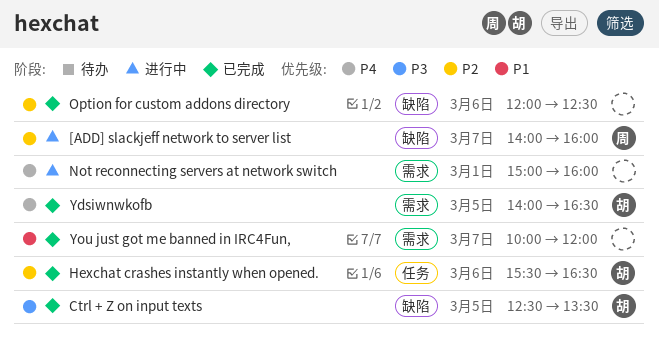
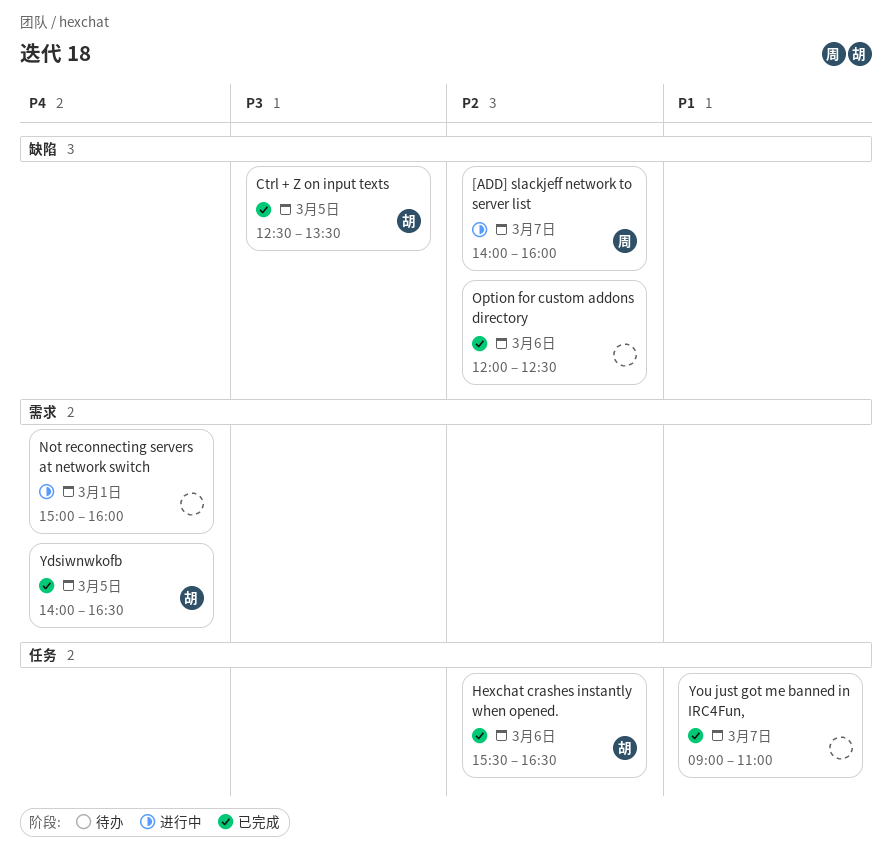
You just got me banned in IRC4Fun,, label: 需求 -> 任务
You just got me banned in IRC4Fun,, begins: 10:00 -> 09:00
You just got me banned in IRC4Fun,, ends: 12:00 -> 11:00

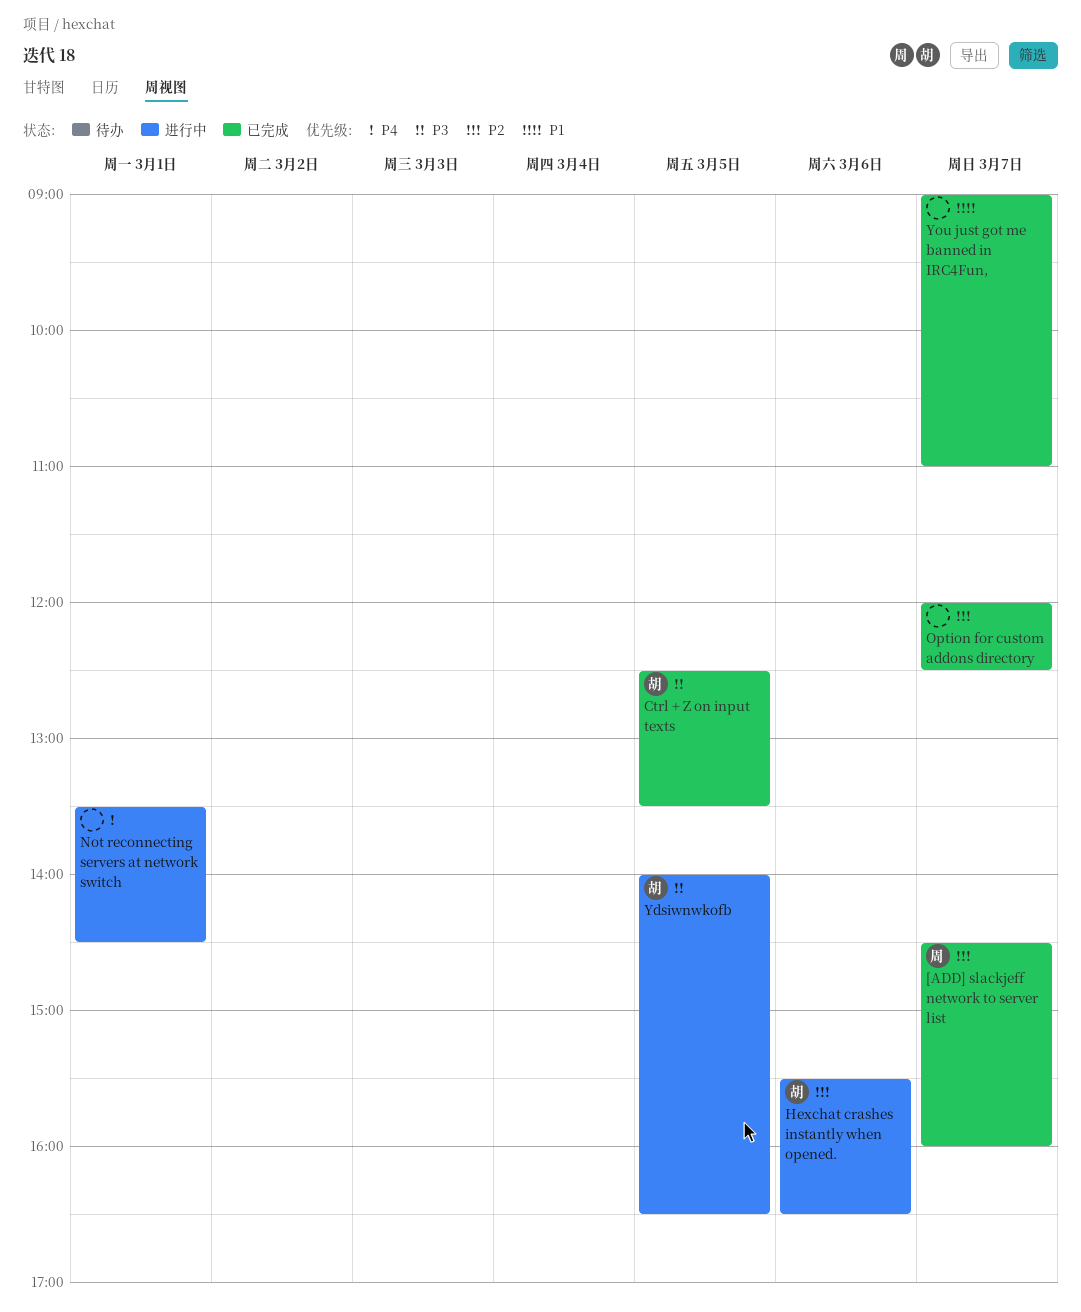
[ADD] slackjeff network to server list, status: 进行中 -> 已完成
[ADD] slackjeff network to server list, begins: 14:00 -> 14:30
Hexchat crashes instantly when opened., status: 已完成 -> 进行中
Not reconnecting servers at network switch, begins: 15:00 -> 13:30
Not reconnecting servers at network switch, ends: 16:00 -> 14:30
Option for custom addons directory, day: Mar 6 -> Mar 7
Ydsiwnwkofb, status: 已完成 -> 进行中
Ydsiwnwkofb, priority: P4 -> P3

